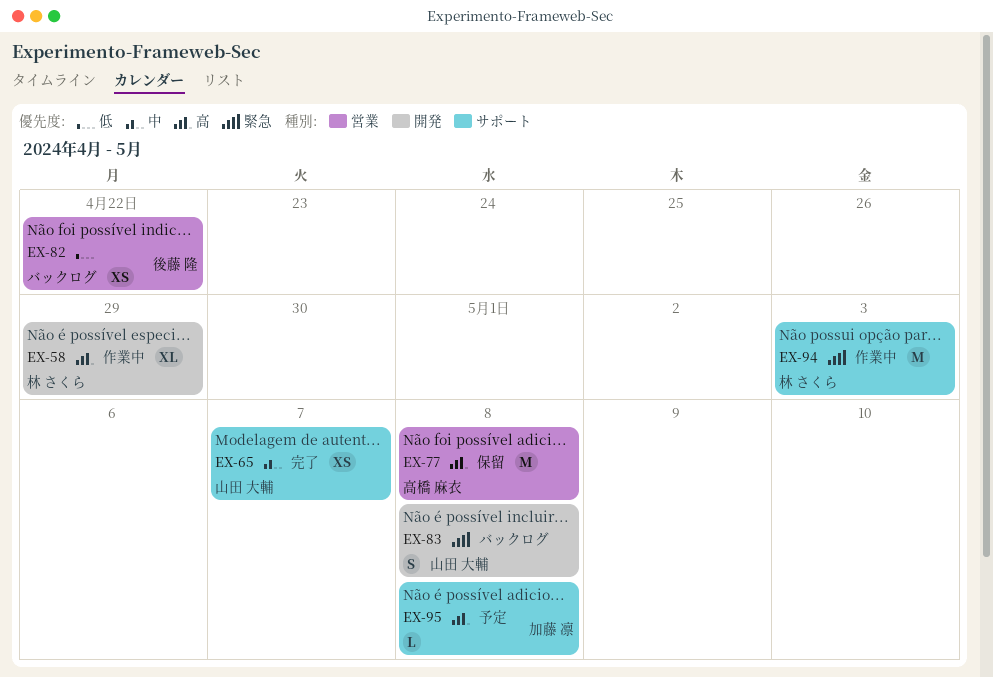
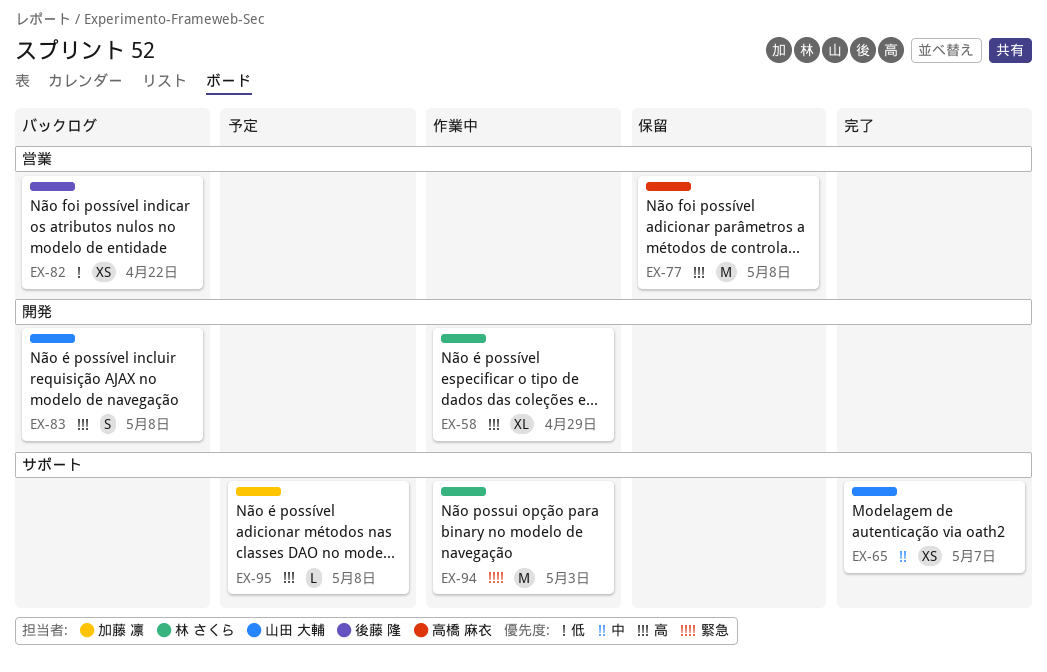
EX-83, priority: 緊急 -> 高

